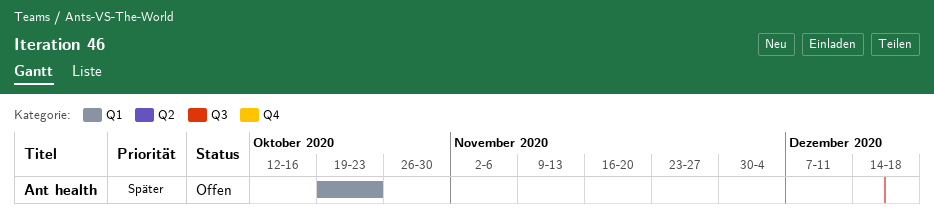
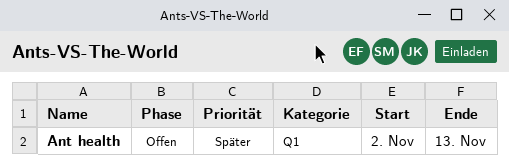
Ant health, start: Oct 19 -> Nov 2
Ant health, due: Oct 23 -> Nov 13

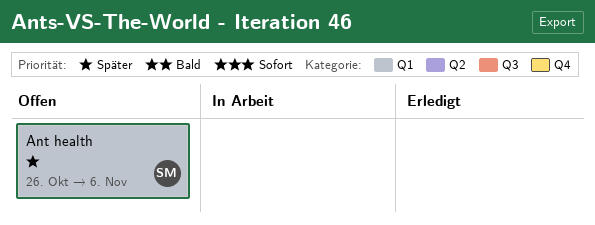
Ant health, start: Nov 2 -> Oct 26
Ant health, due: Nov 13 -> Nov 6

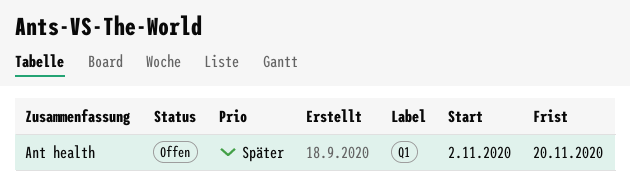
Ant health, start: Oct 26 -> Nov 2
Ant health, due: Nov 6 -> Nov 20

